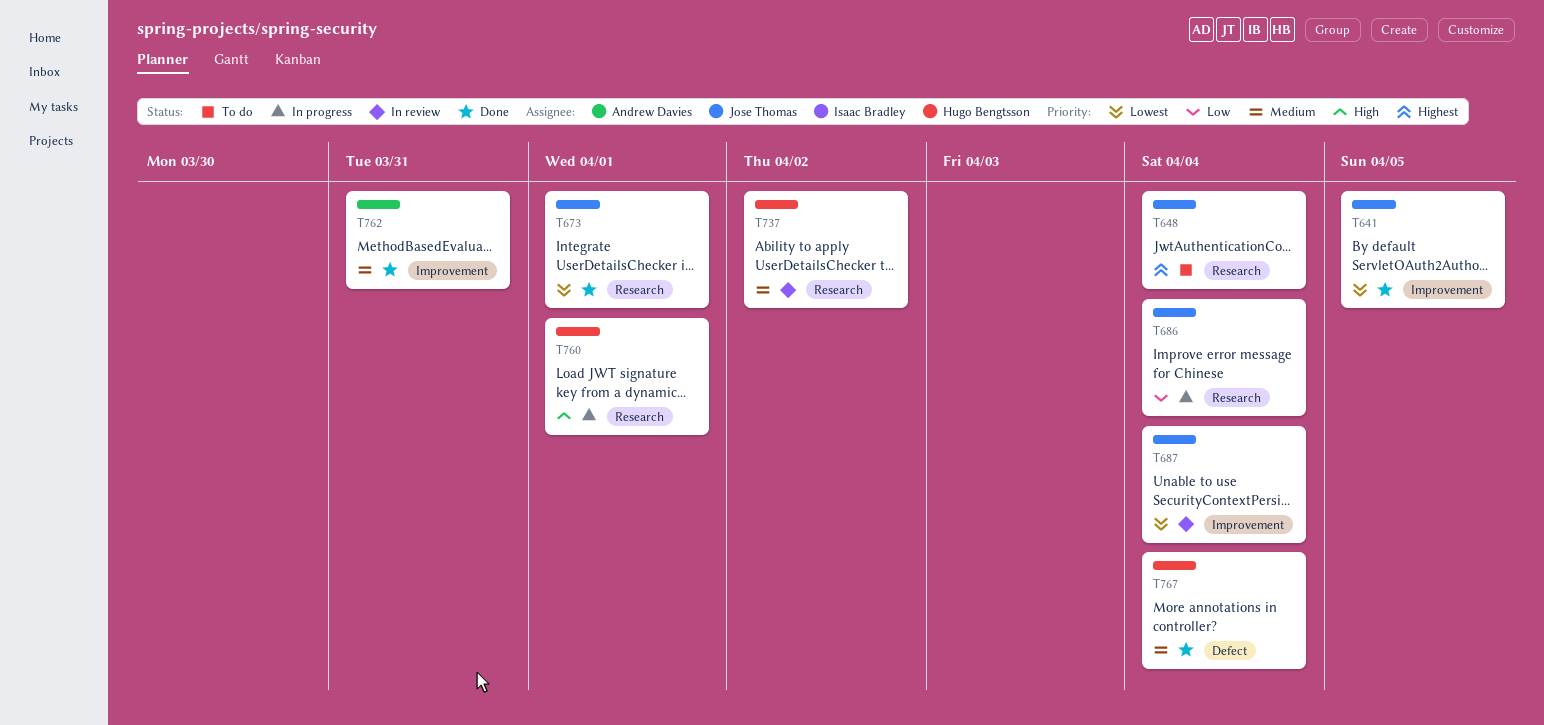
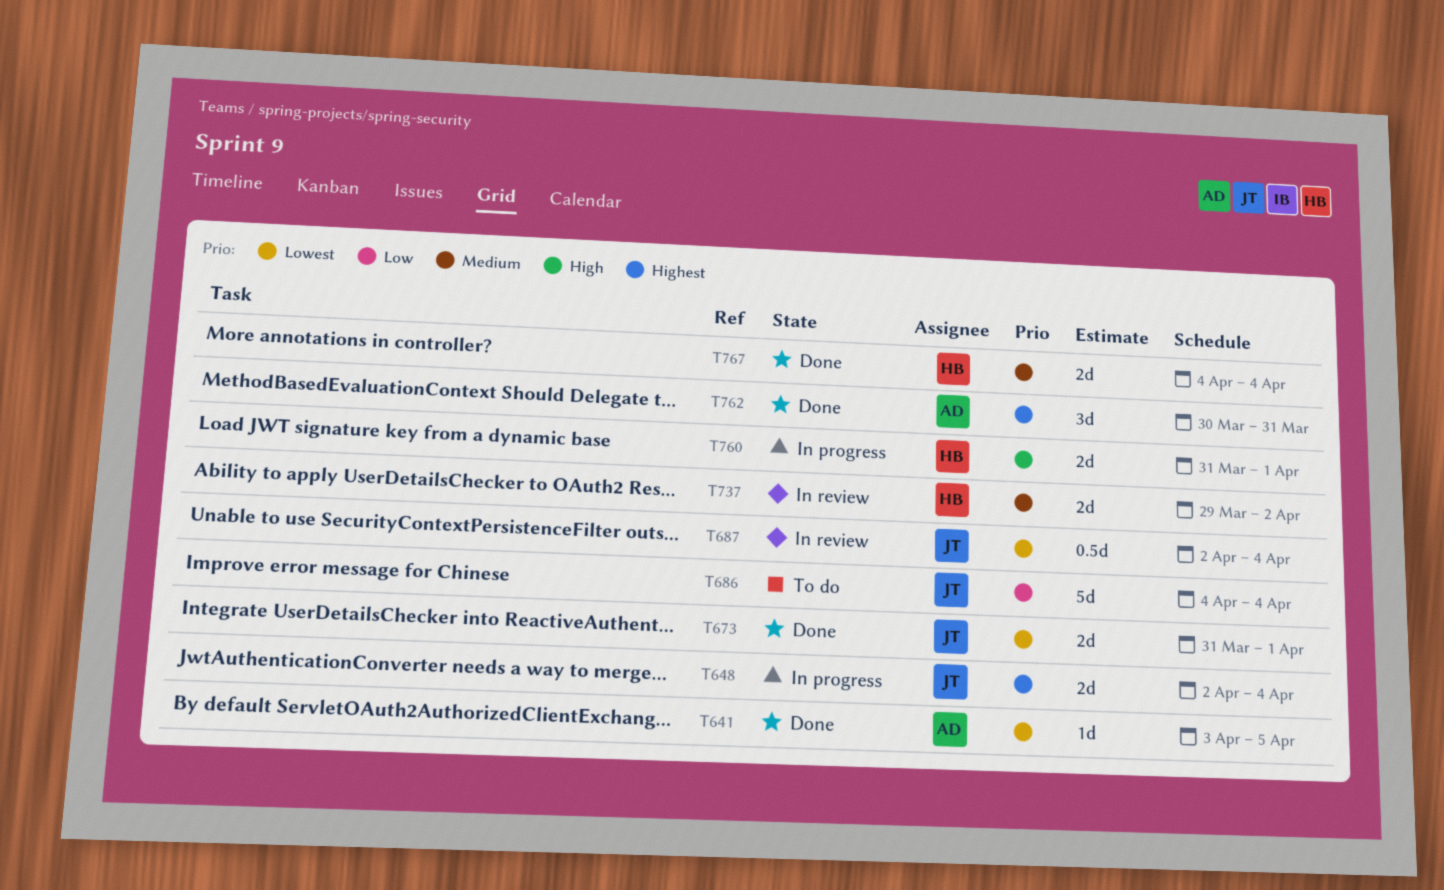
T641, owner: Jose Thomas -> Andrew Davies
T648, status: To do -> In progress
T686, status: In progress -> To do
T762, priority: Medium -> Highest

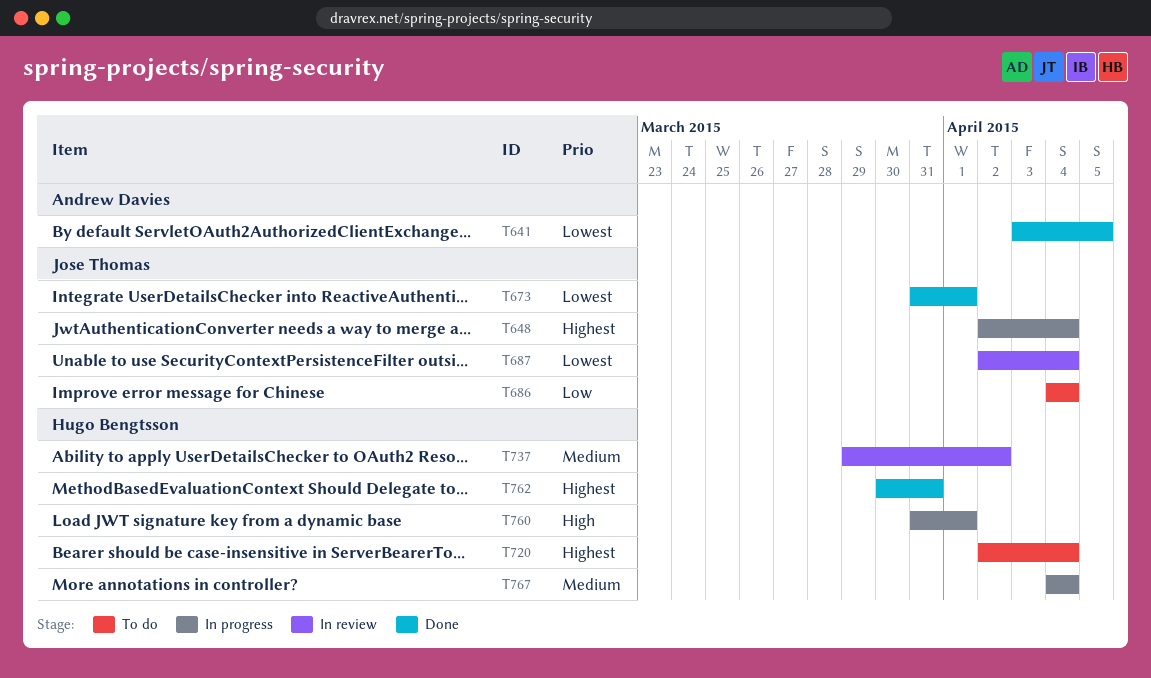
T720: none -> present
T762, owner: Andrew Davies -> Hugo Bengtsson
T767, status: Done -> In progress

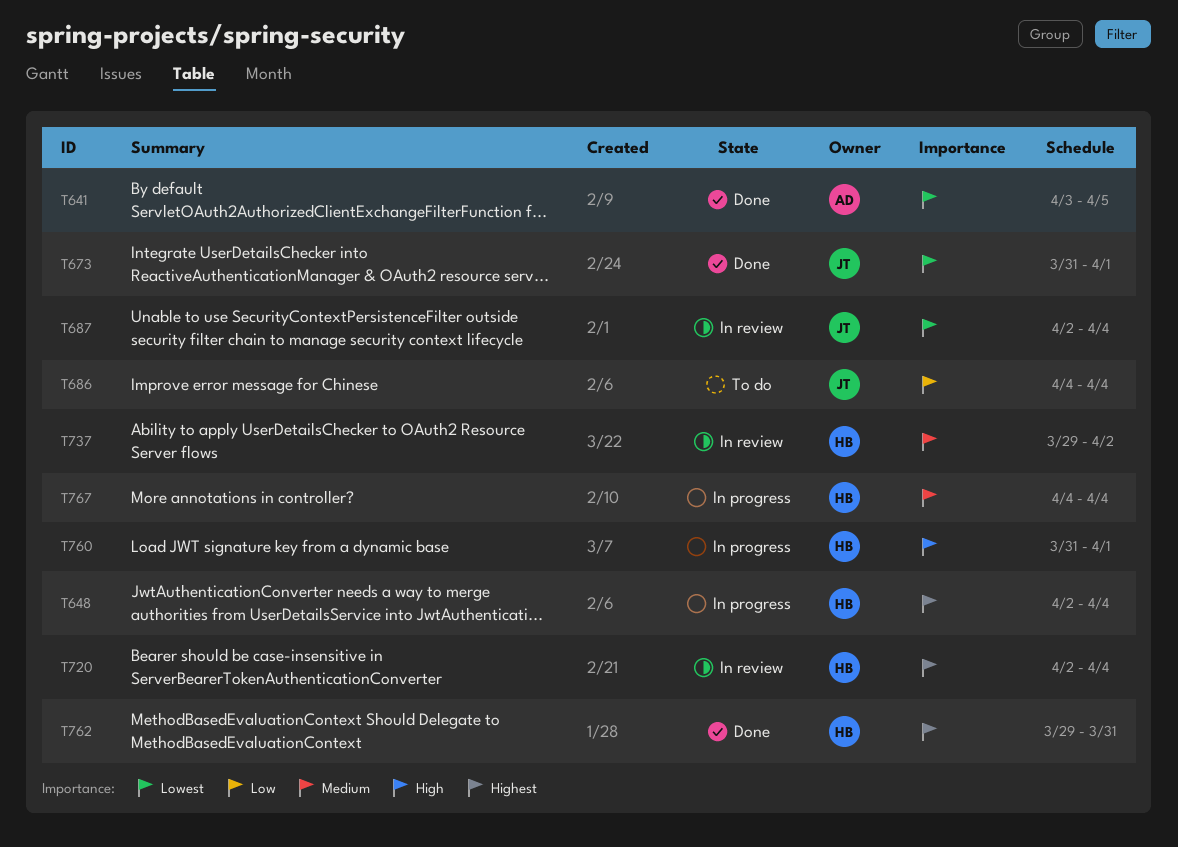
T648, owner: Jose Thomas -> Hugo Bengtsson
T720, status: To do -> In review
T762, start: Mar 30 -> Mar 29

